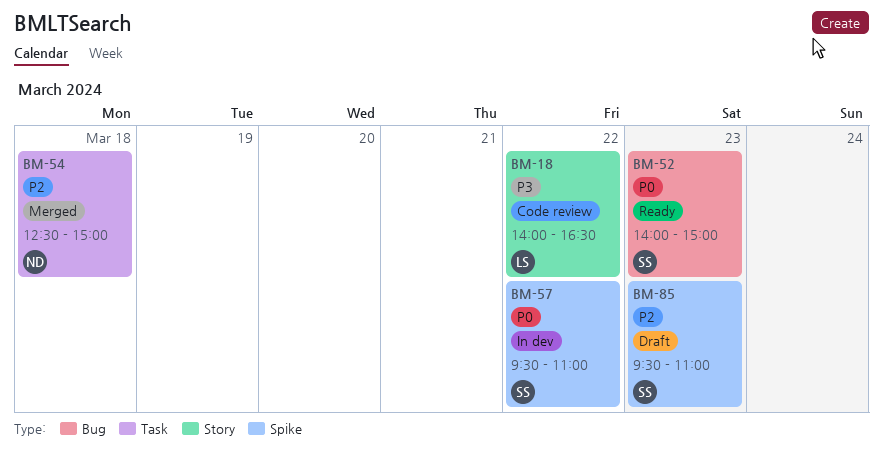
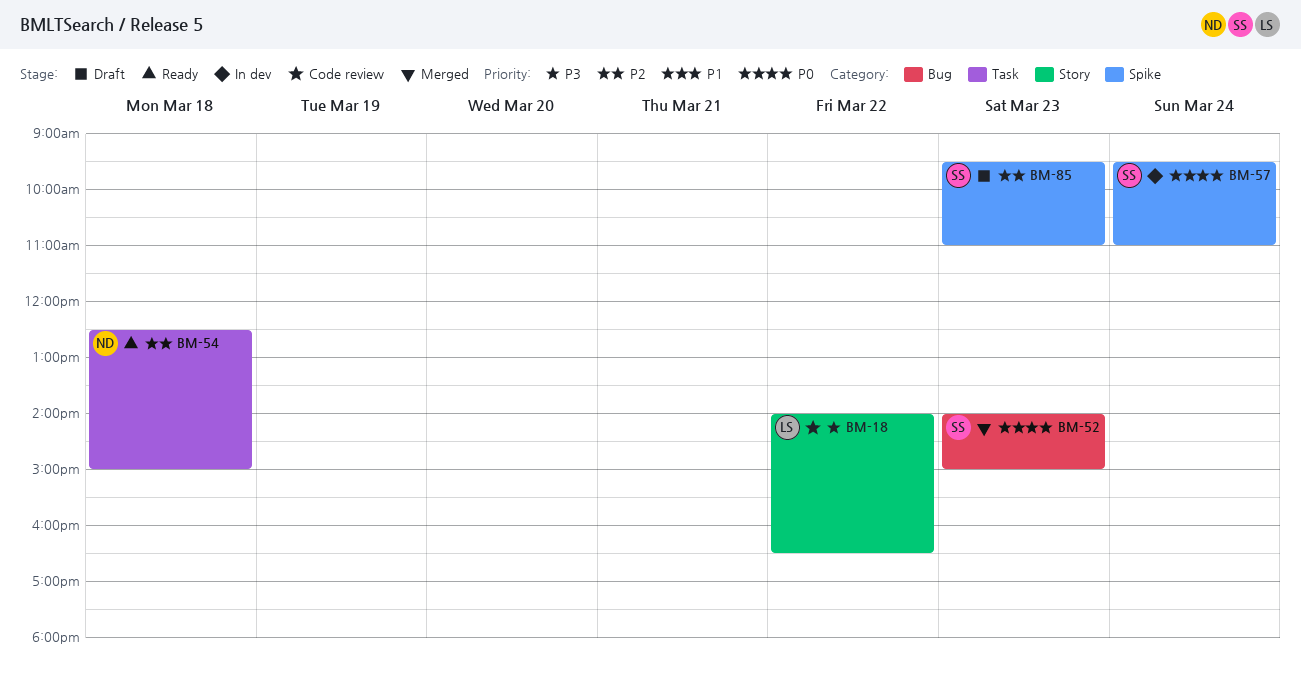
BM-52, status: Ready -> Merged
BM-54, status: Merged -> Ready
BM-57, day: Mar 22 -> Mar 24

